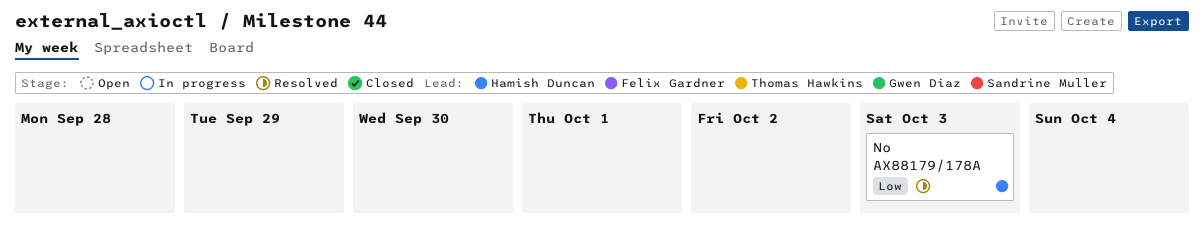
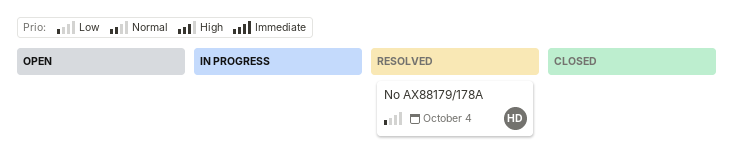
No AX88179/178A, due: Oct 3 -> Oct 4

